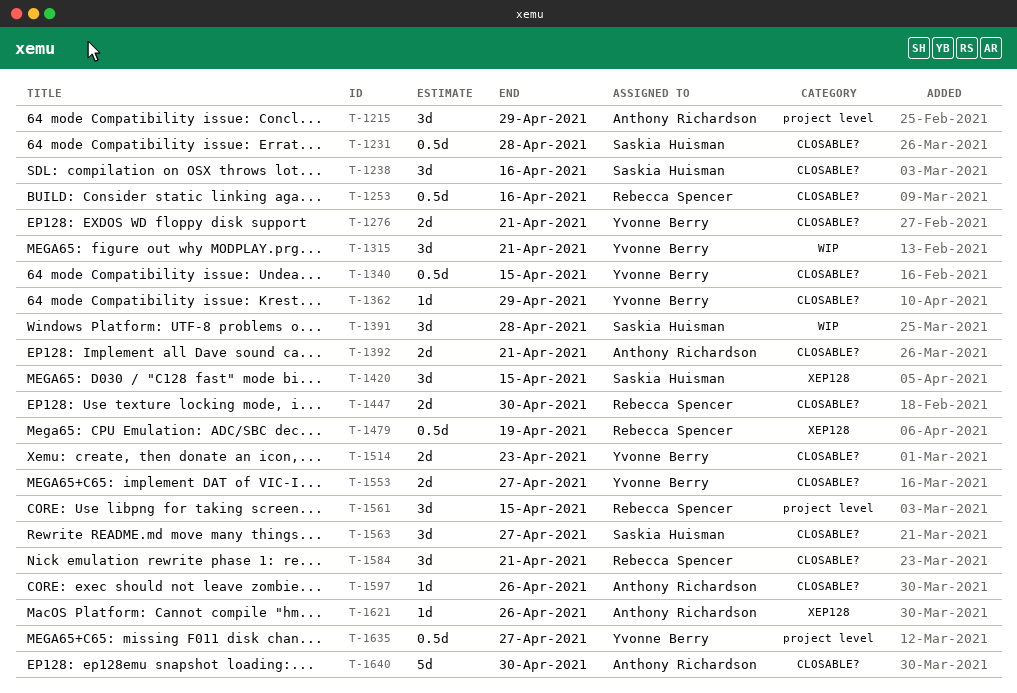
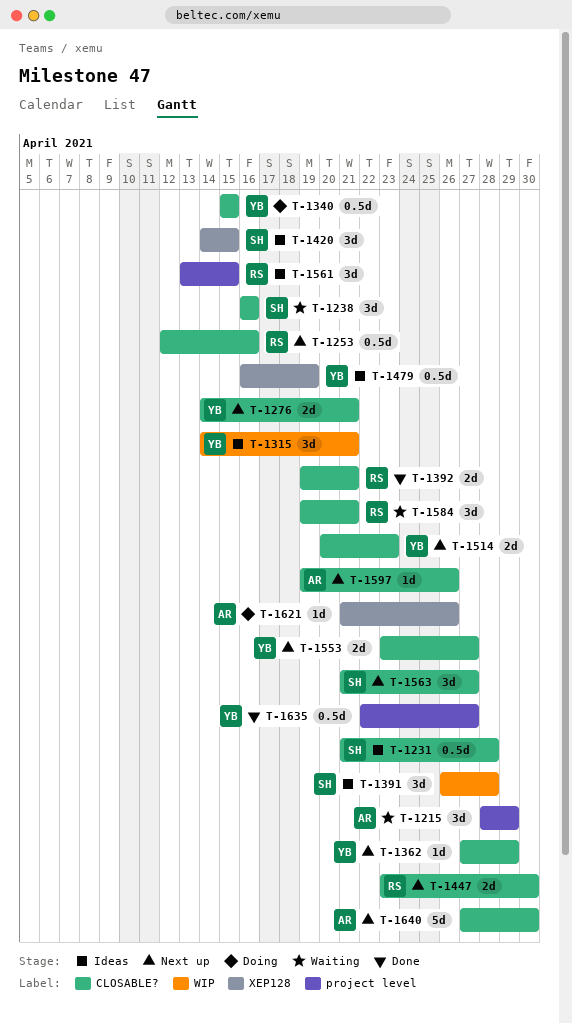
T-1392, owner: Anthony Richardson -> Rebecca Spencer
T-1479, owner: Rebecca Spencer -> Yvonne Berry

